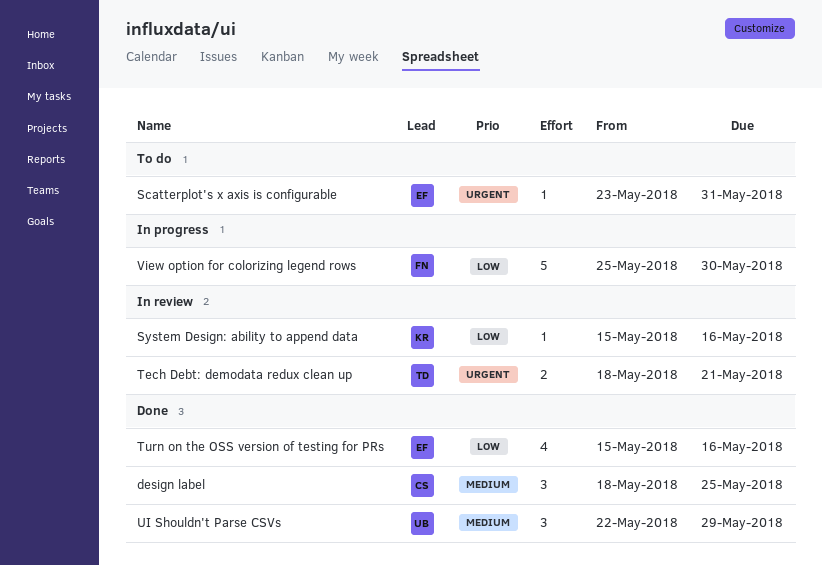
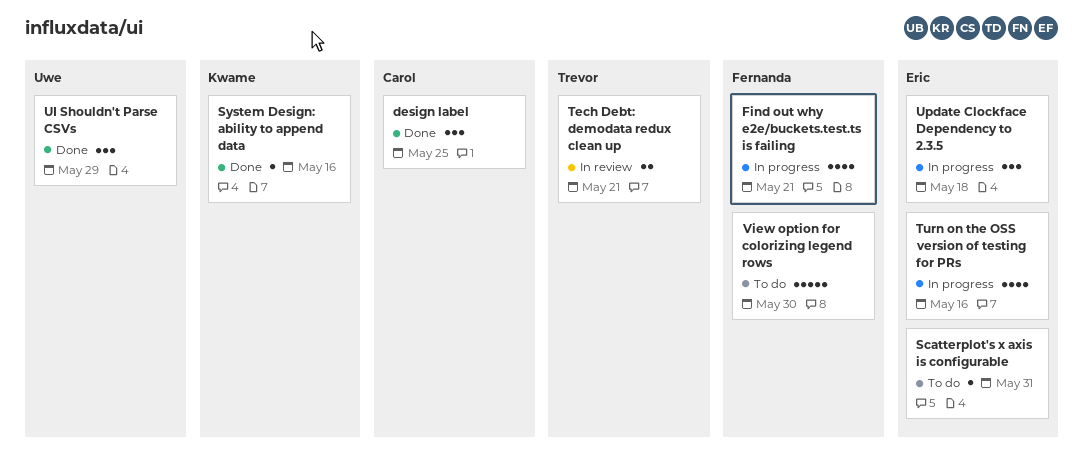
Find out why e2e/buckets.test.ts is failing: none -> present
System Design: ability to append data, status: In review -> Done
Turn on the OSS version of testing for PRs, status: Done -> In progress
Update Clockface Dependency to 2.3.5: none -> present
View option for colorizing legend rows, status: In progress -> To do

